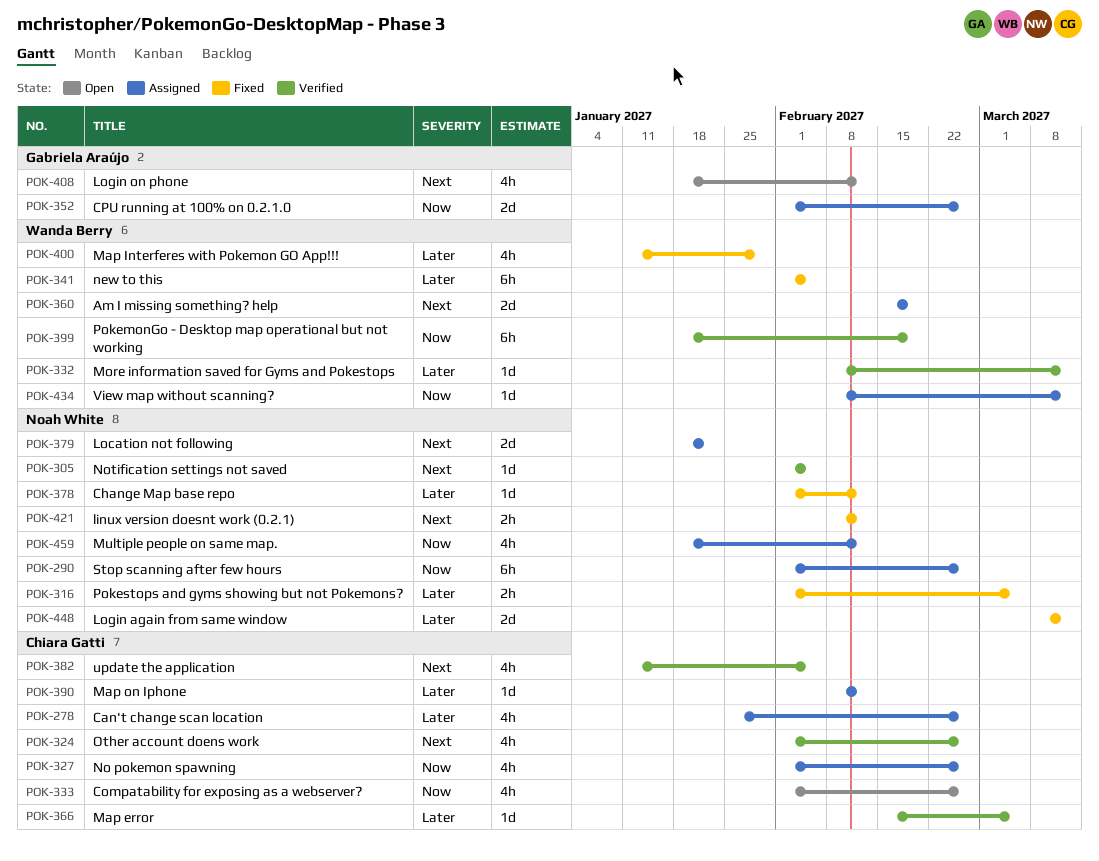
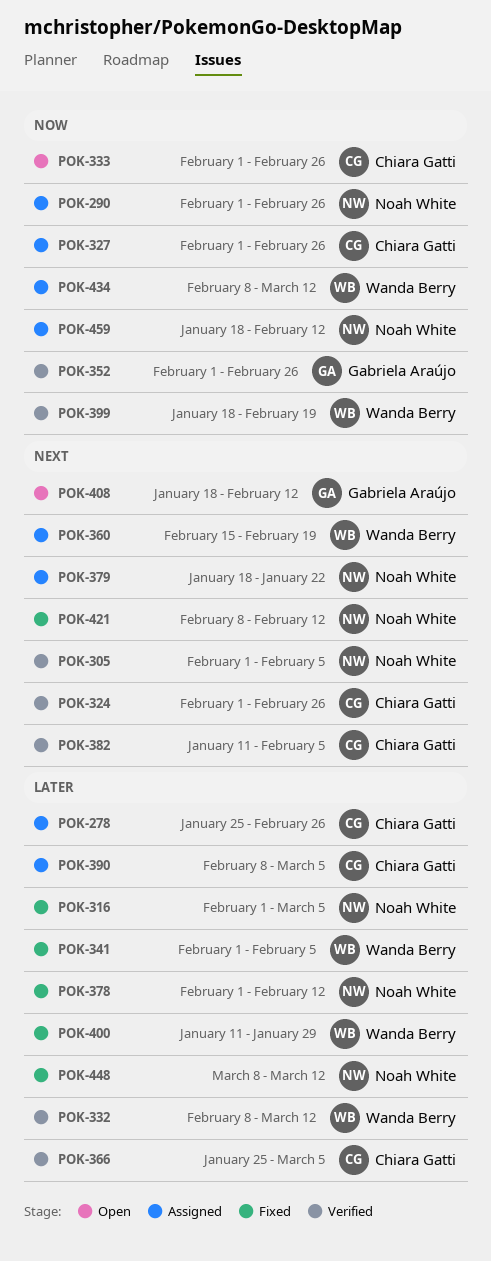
POK-352, status: Assigned -> Verified
POK-366, start: Feb 15 -> Jan 25
POK-390, due: Feb 12 -> Mar 5

